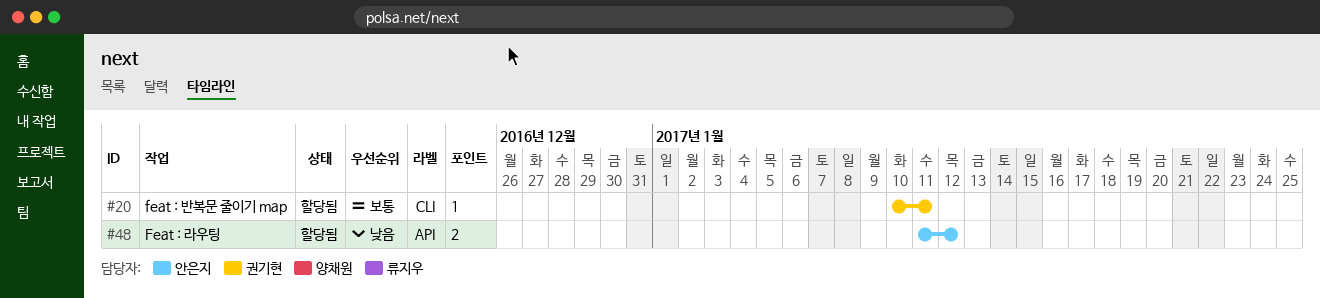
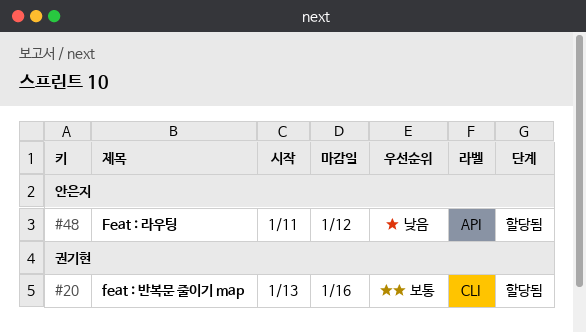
#20, start: Jan 10 -> Jan 13
#20, due: Jan 11 -> Jan 16

